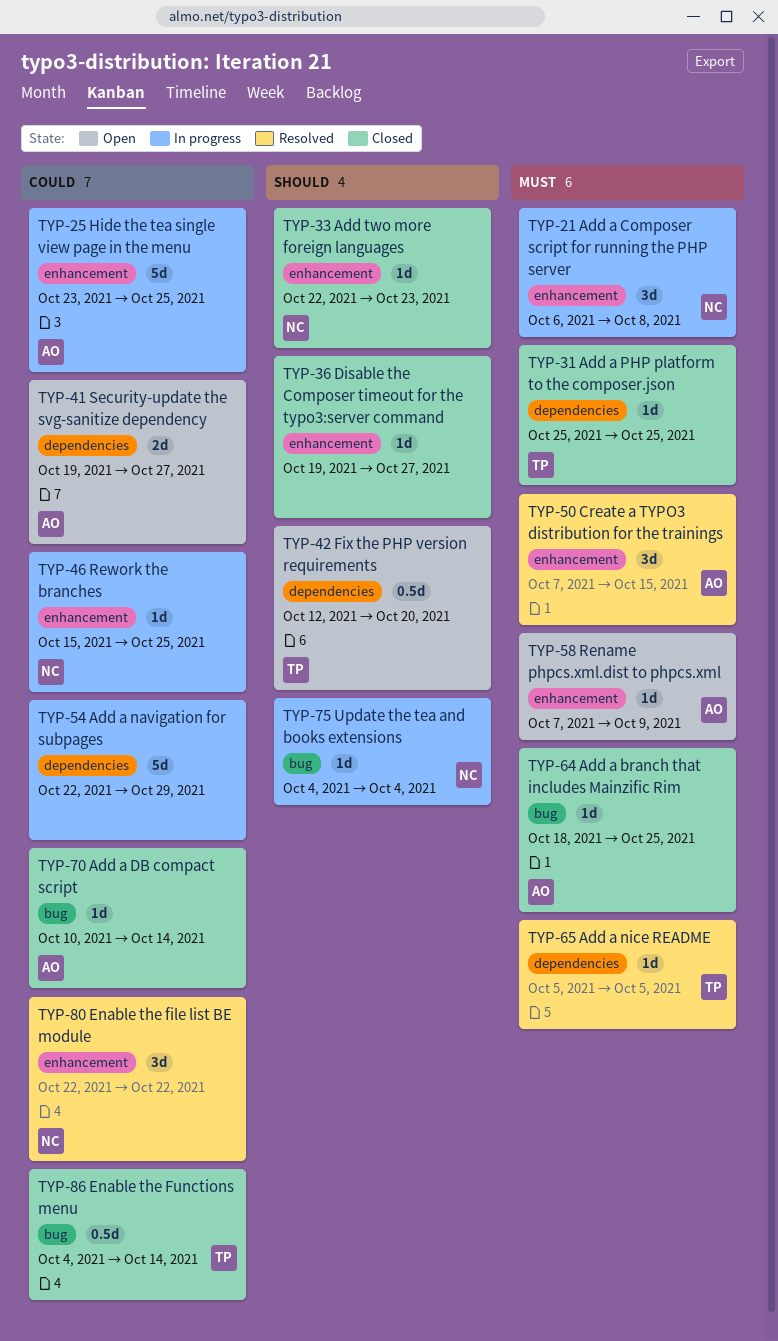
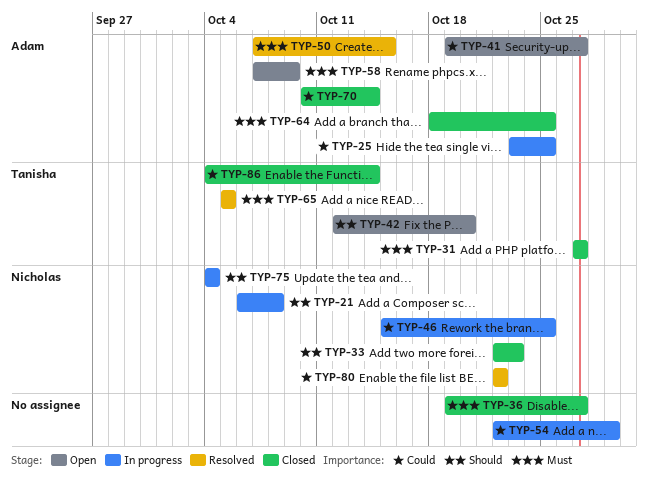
TYP-21, priority: Must -> Should
TYP-31, start: Oct 25 -> Oct 27
TYP-31, due: Oct 25 -> Oct 27
TYP-36, priority: Should -> Must

